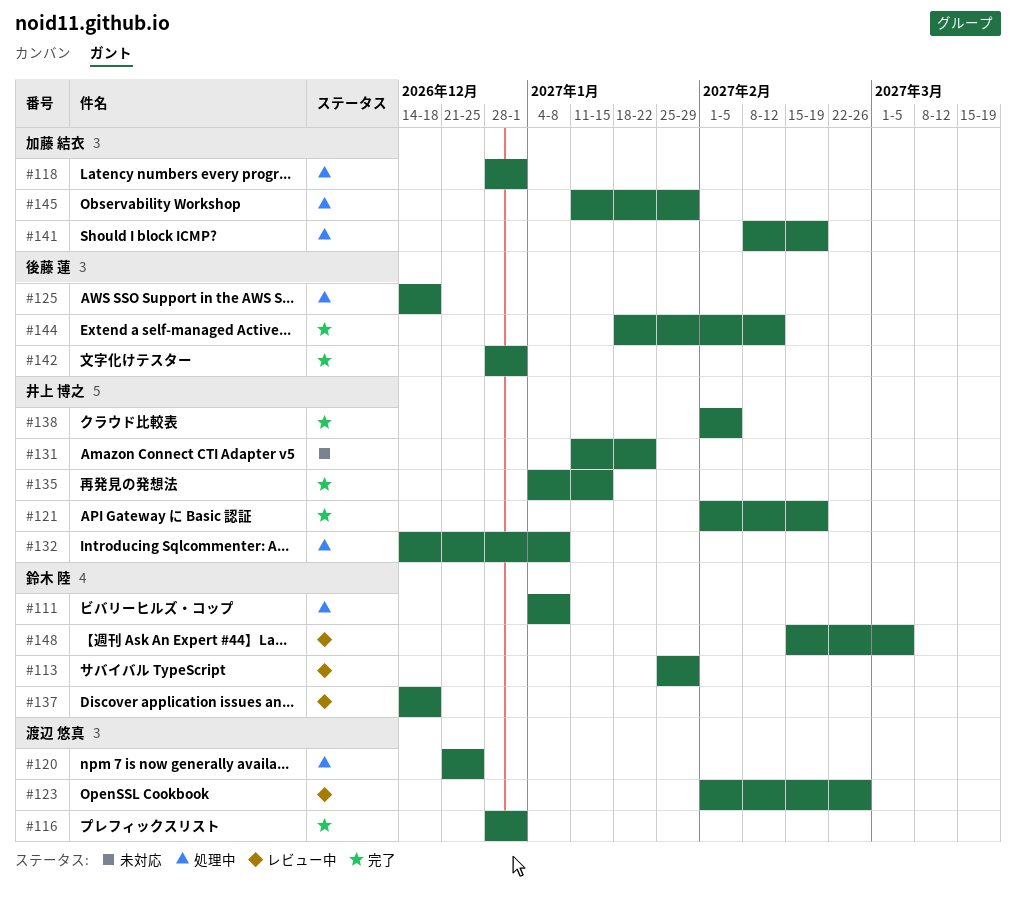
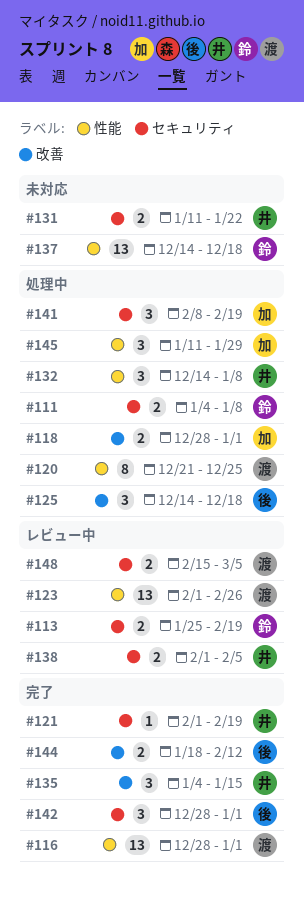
#113, due: Jan 29 -> Feb 19
#137, status: レビュー中 -> 未対応
#138, status: 完了 -> レビュー中
#148, owner: 鈴木 陸 -> 渡辺 悠真

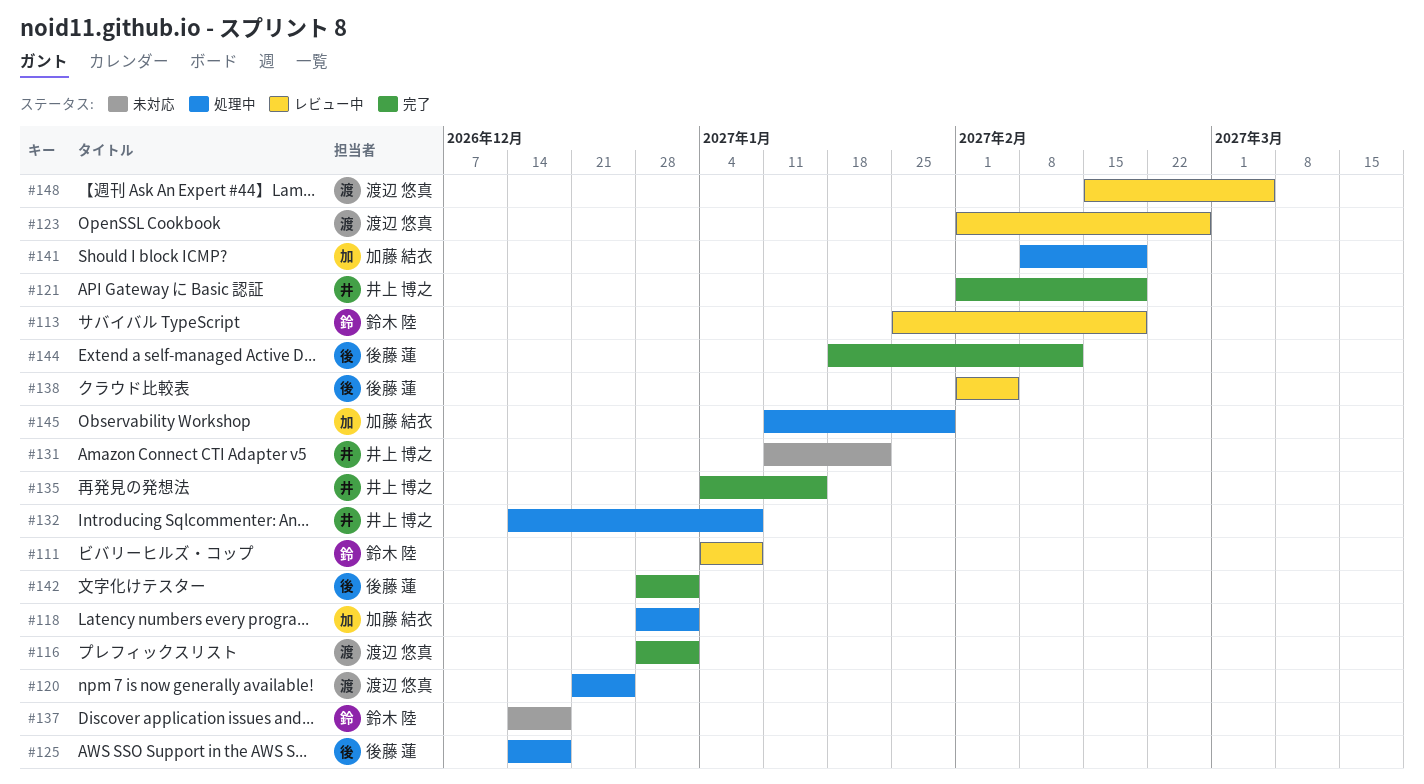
#111, status: 処理中 -> レビュー中
#138, owner: 井上 博之 -> 後藤 蓮

